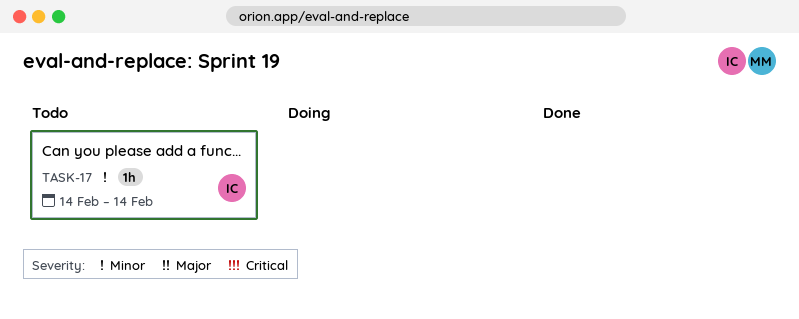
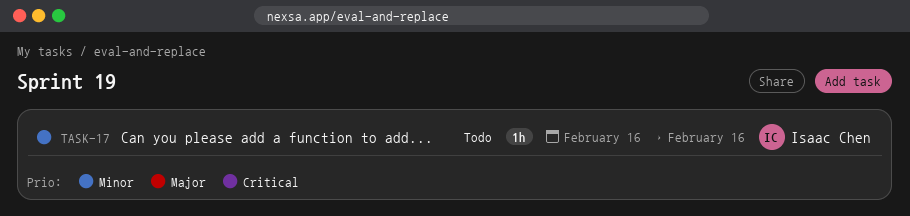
TASK-17, start: Feb 14 -> Feb 16
TASK-17, due: Feb 14 -> Feb 16

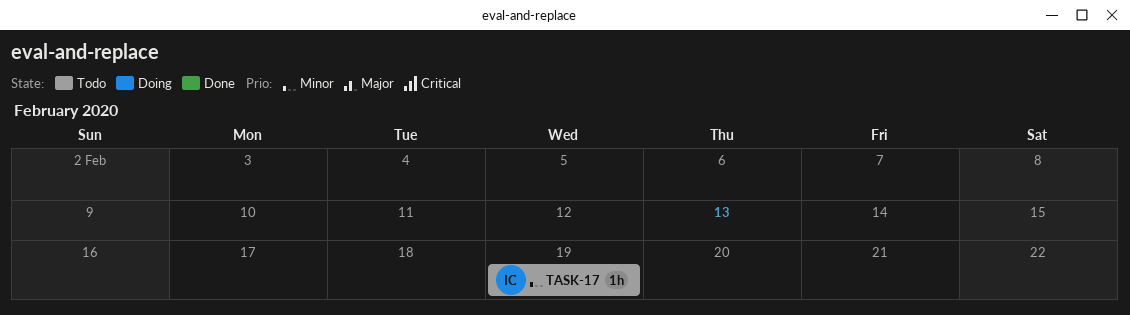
TASK-17, start: Feb 16 -> Feb 19
TASK-17, due: Feb 16 -> Feb 19

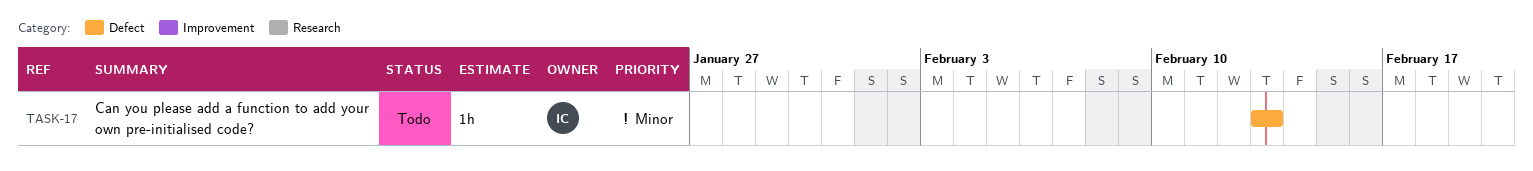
TASK-17, start: Feb 19 -> Feb 13
TASK-17, due: Feb 19 -> Feb 13

